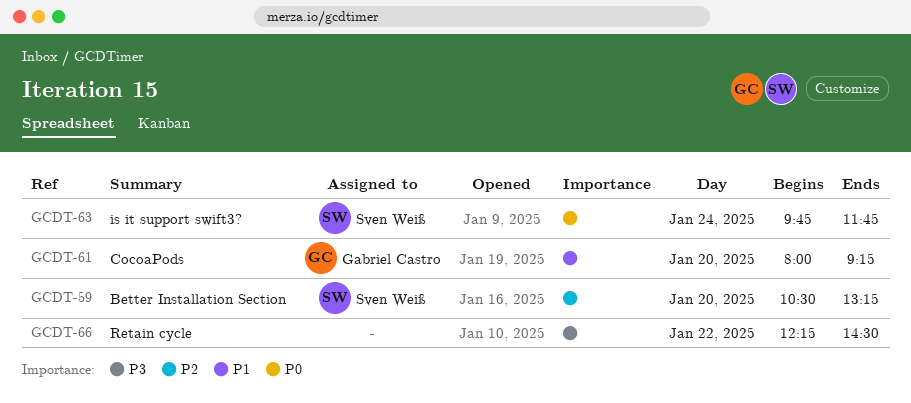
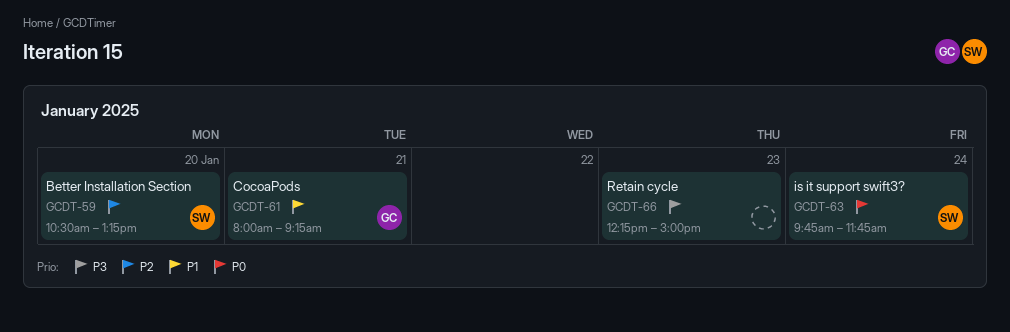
GCDT-61, day: Jan 20 -> Jan 21
GCDT-66, day: Jan 22 -> Jan 23
GCDT-66, ends: 14:30 -> 15:00

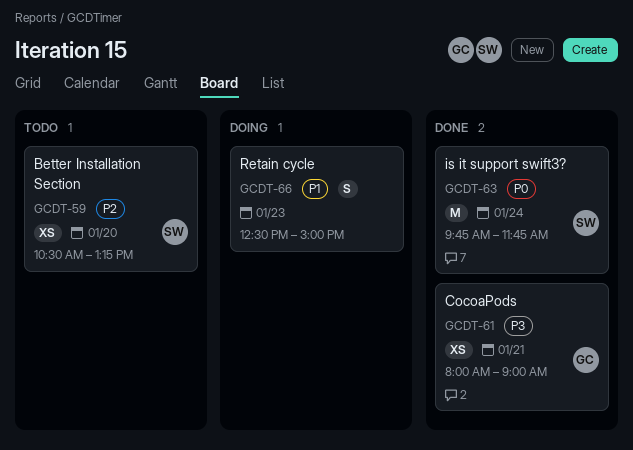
GCDT-61, priority: P1 -> P3
GCDT-61, ends: 09:15 -> 09:00
GCDT-66, priority: P3 -> P1
GCDT-66, begins: 12:15 -> 12:30

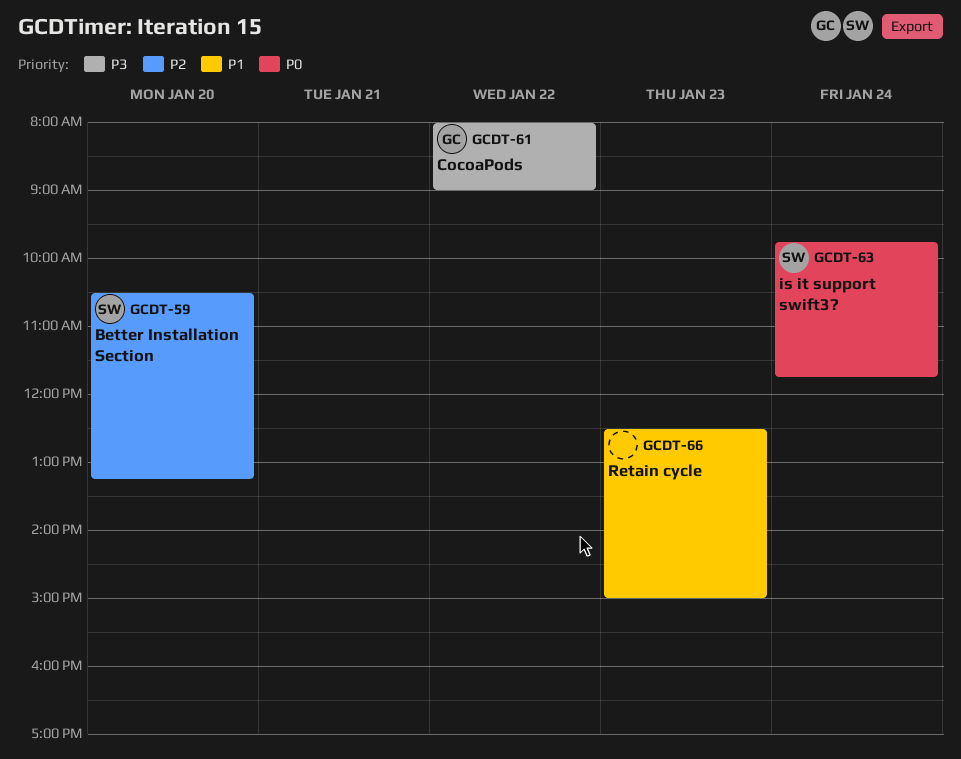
GCDT-61, day: Jan 21 -> Jan 22

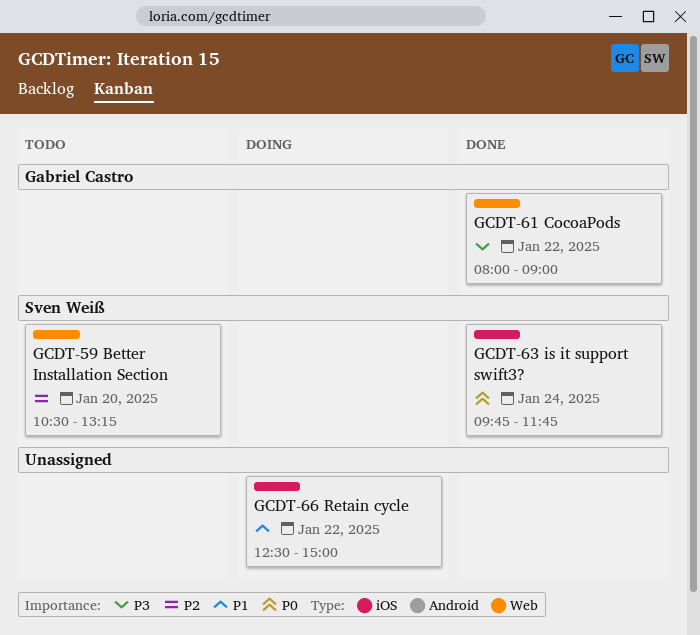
GCDT-66, day: Jan 23 -> Jan 22

